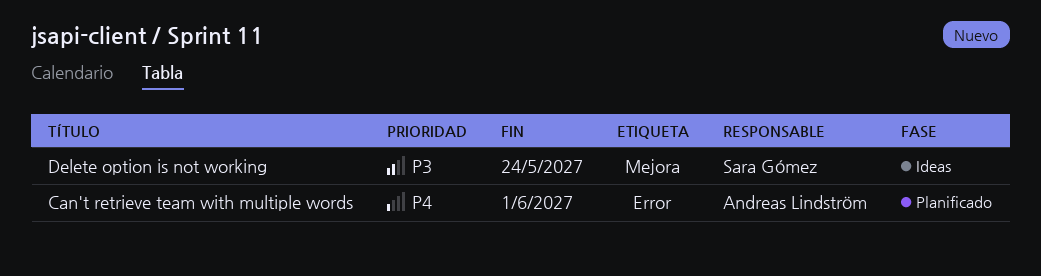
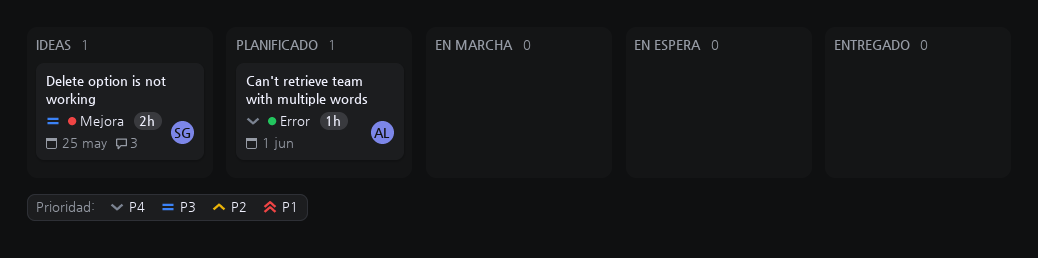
Delete option is not working, due: May 24 -> May 25

